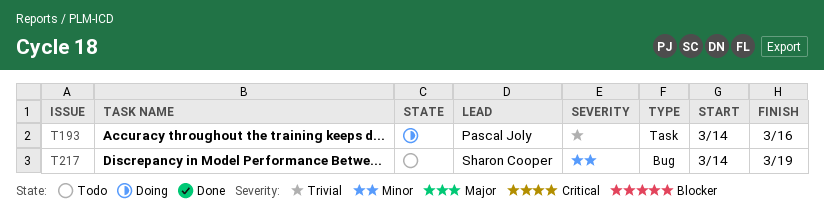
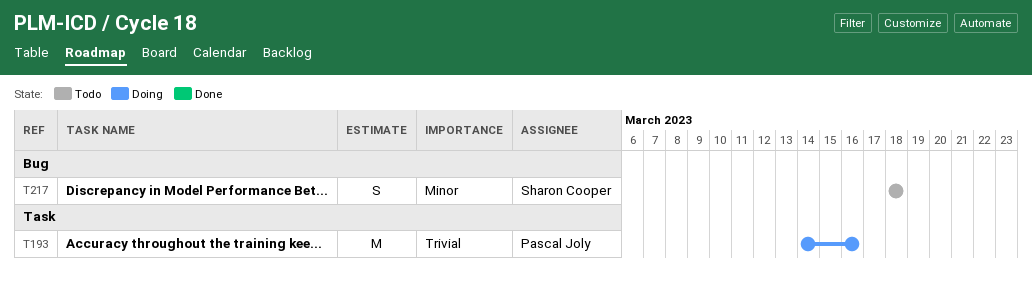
T217, start: Mar 14 -> Mar 18
T217, due: Mar 19 -> Mar 18

